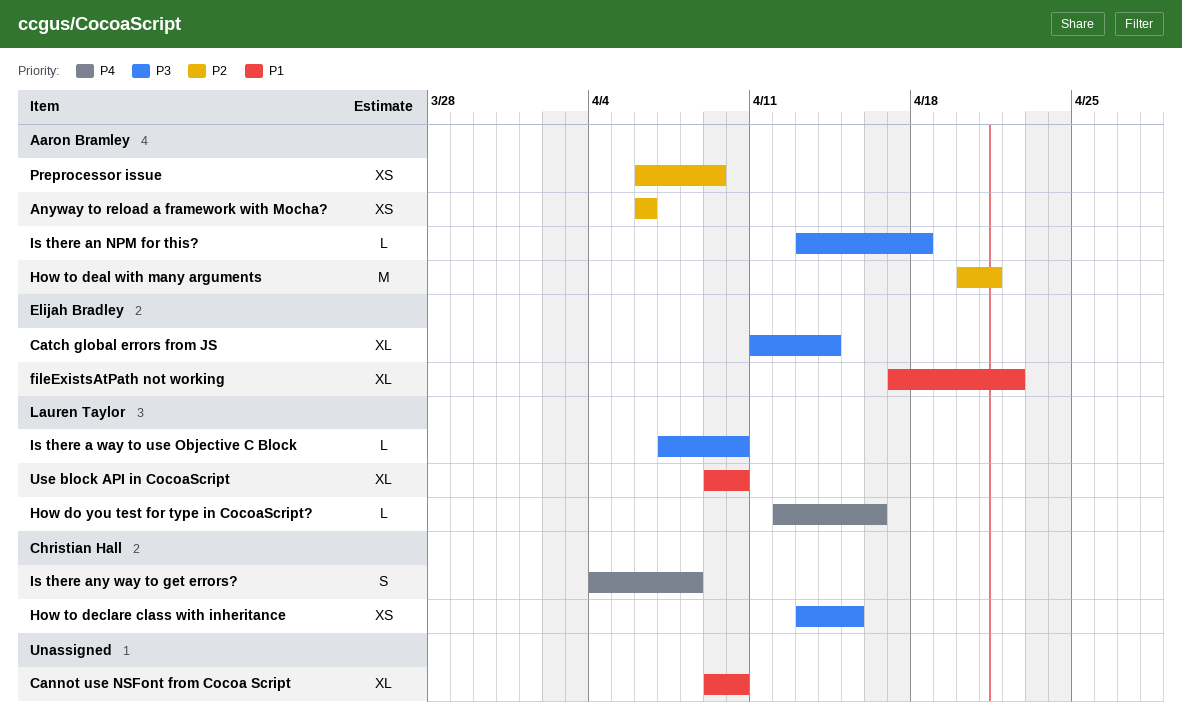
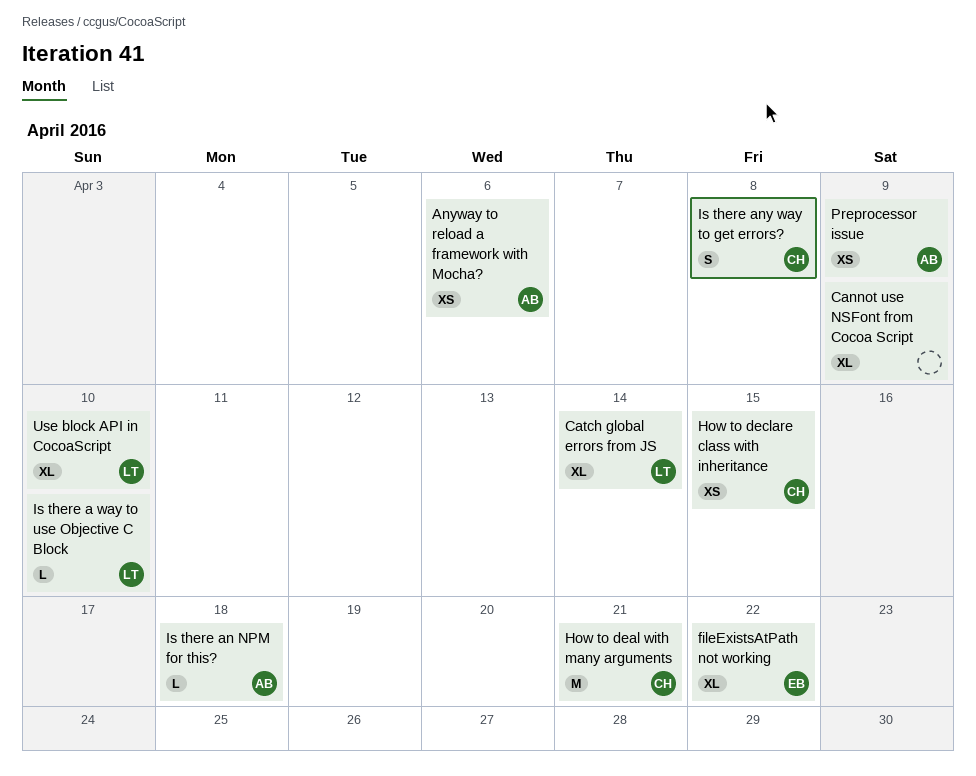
Cannot use NSFont from Cocoa Script, due: Apr 10 -> Apr 9
Catch global errors from JS, owner: Elijah Bradley -> Lauren Taylor
How do you test for type in CocoaScript?: present -> none
How to deal with many arguments, owner: Aaron Bramley -> Christian Hall

